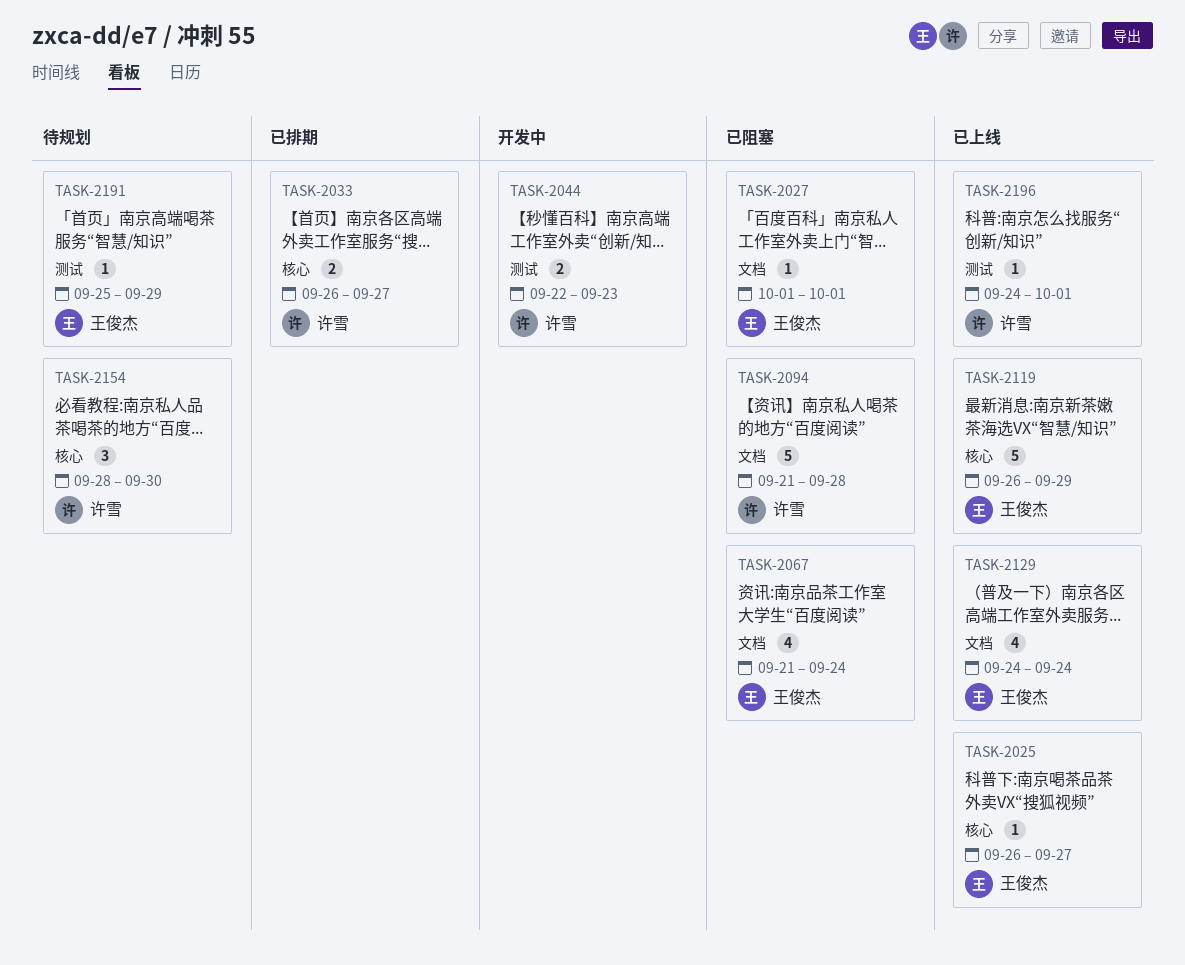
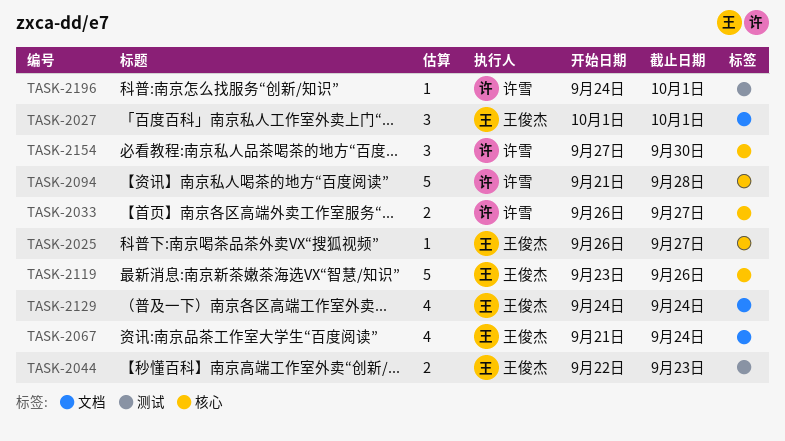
TASK-2027, estimate: 1 -> 3
TASK-2044, owner: 许雪 -> 王俊杰
TASK-2094, label: 文档 -> 核心
TASK-2119, start: Sep 26 -> Sep 23
TASK-2119, due: Sep 29 -> Sep 26
TASK-2154, start: Sep 28 -> Sep 27
TASK-2191: present -> none

